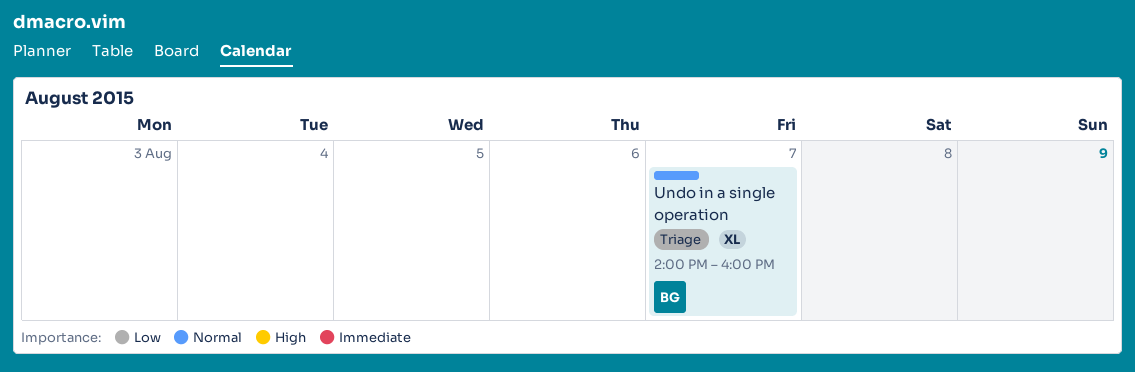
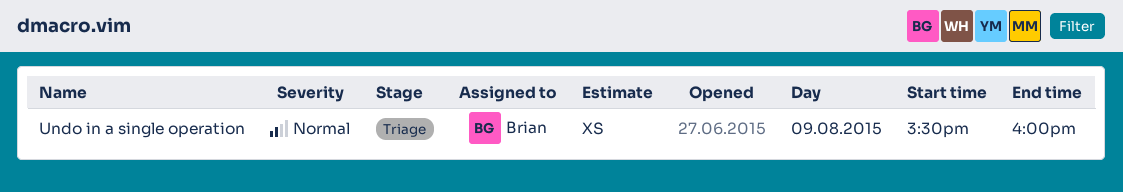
Undo in a single operation, estimate: XL -> XS
Undo in a single operation, day: Aug 7 -> Aug 9
Undo in a single operation, begins: 14:00 -> 15:30

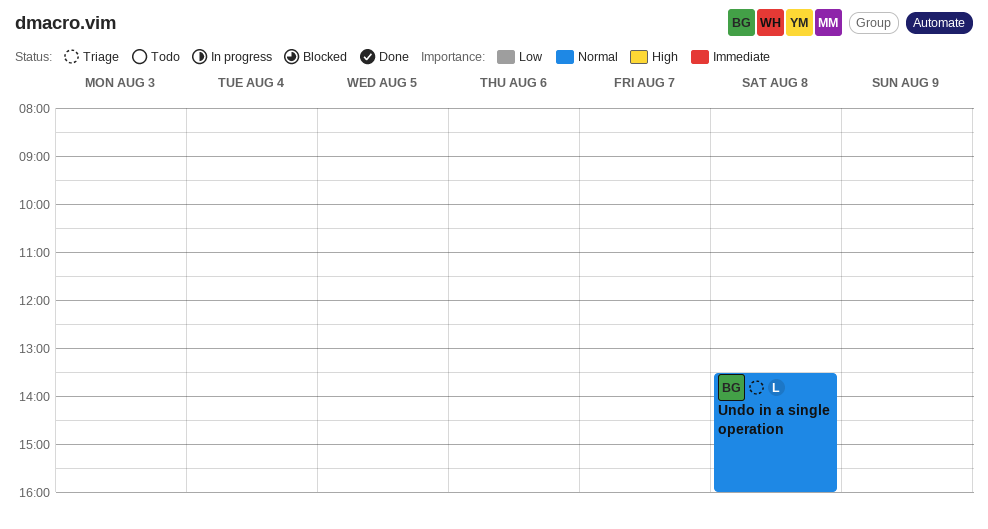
Undo in a single operation, estimate: XS -> L
Undo in a single operation, day: Aug 9 -> Aug 8
Undo in a single operation, begins: 15:30 -> 13:30

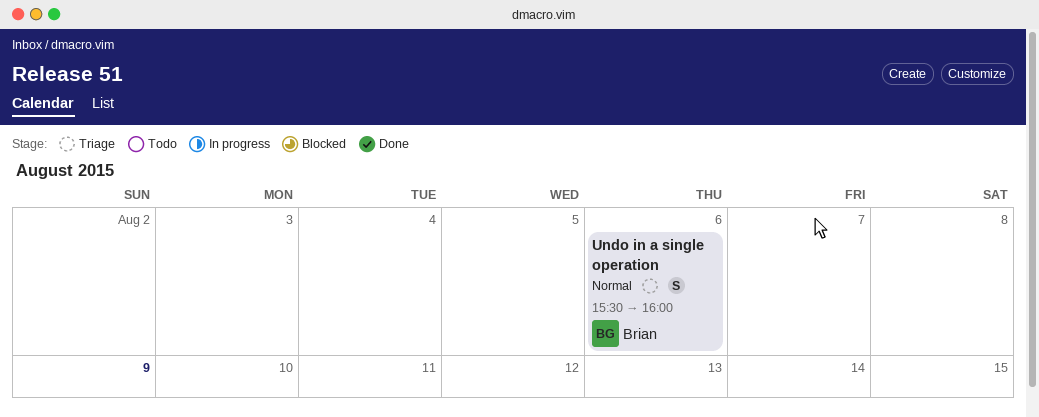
Undo in a single operation, estimate: L -> S
Undo in a single operation, day: Aug 8 -> Aug 6
Undo in a single operation, begins: 13:30 -> 15:30

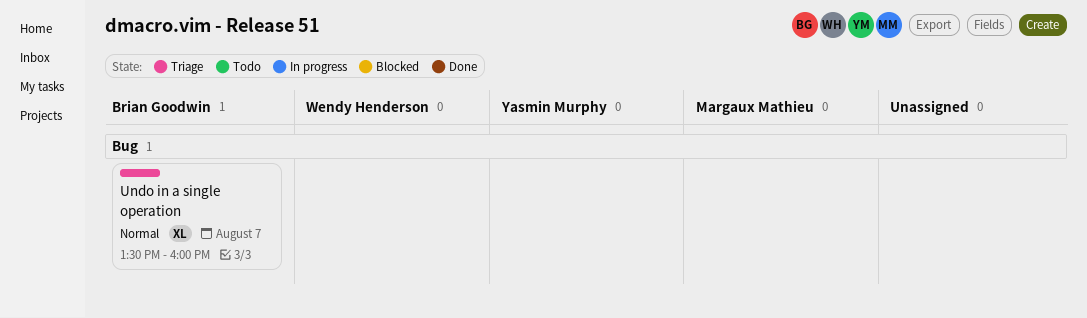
Undo in a single operation, estimate: S -> XL
Undo in a single operation, day: Aug 6 -> Aug 7
Undo in a single operation, begins: 15:30 -> 13:30

